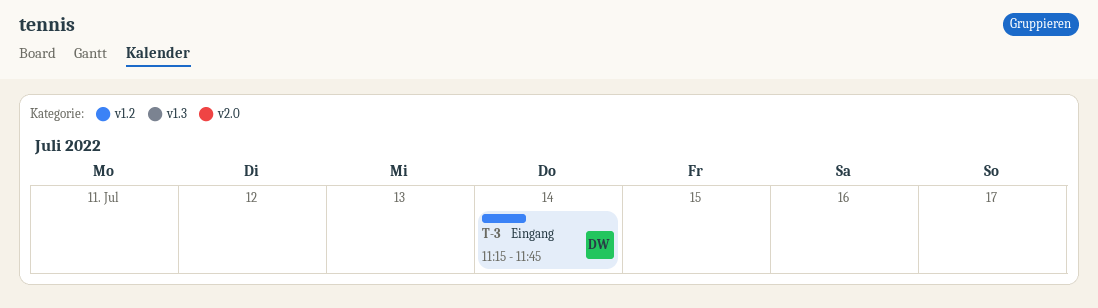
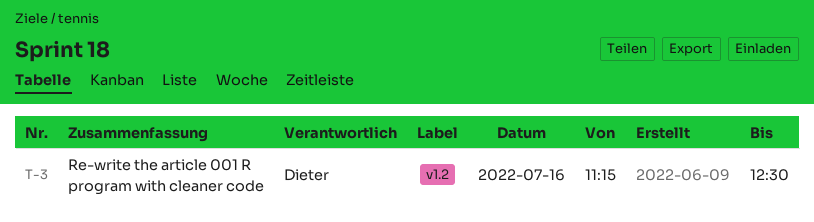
T-3, day: Jul 14 -> Jul 16
T-3, ends: 11:45 -> 12:30

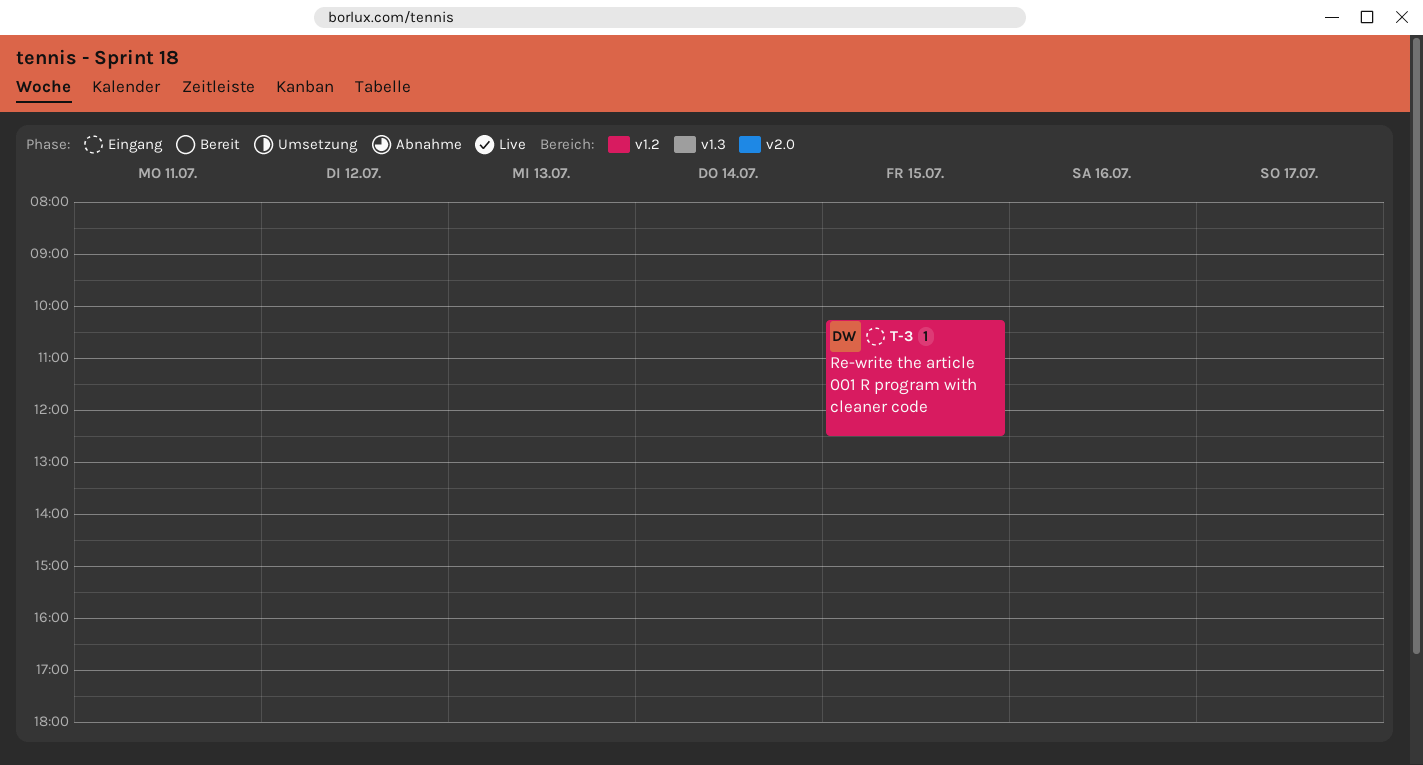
T-3, day: Jul 16 -> Jul 15
T-3, begins: 11:15 -> 10:15

